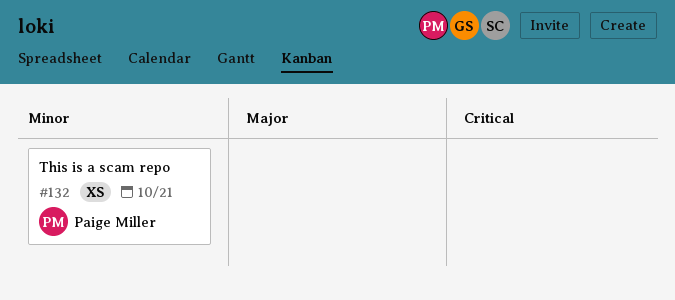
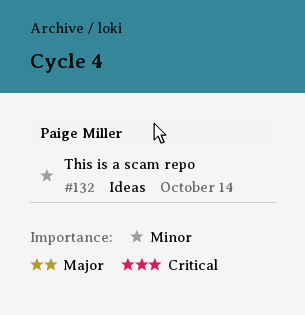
#132, due: Oct 21 -> Oct 14

